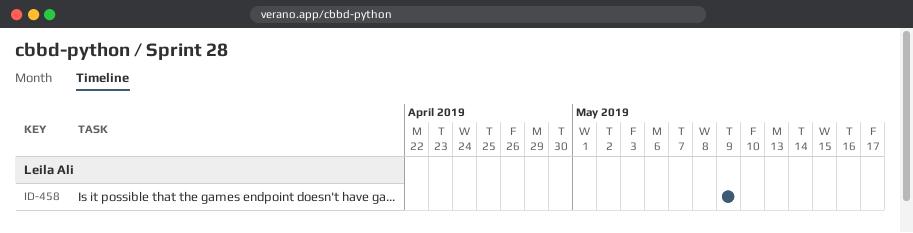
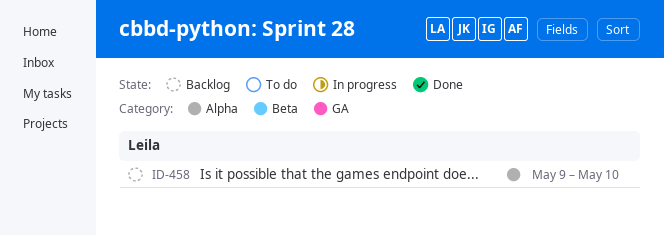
ID-458, due: May 9 -> May 10

